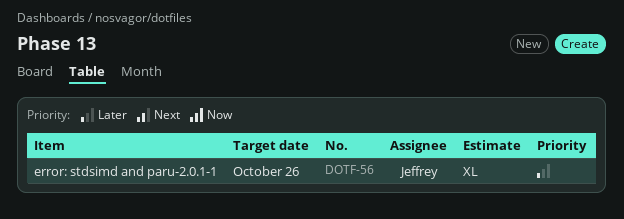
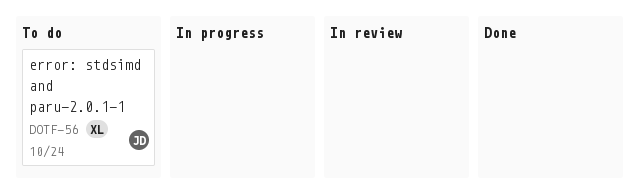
DOTF-56, due: Oct 26 -> Oct 24

